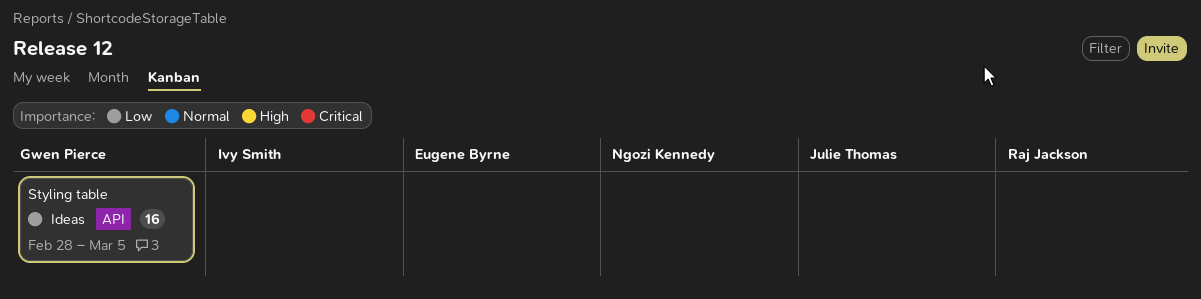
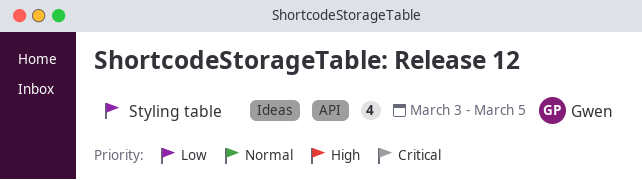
Styling table, estimate: 16 -> 4
Styling table, start: Feb 28 -> Mar 3

